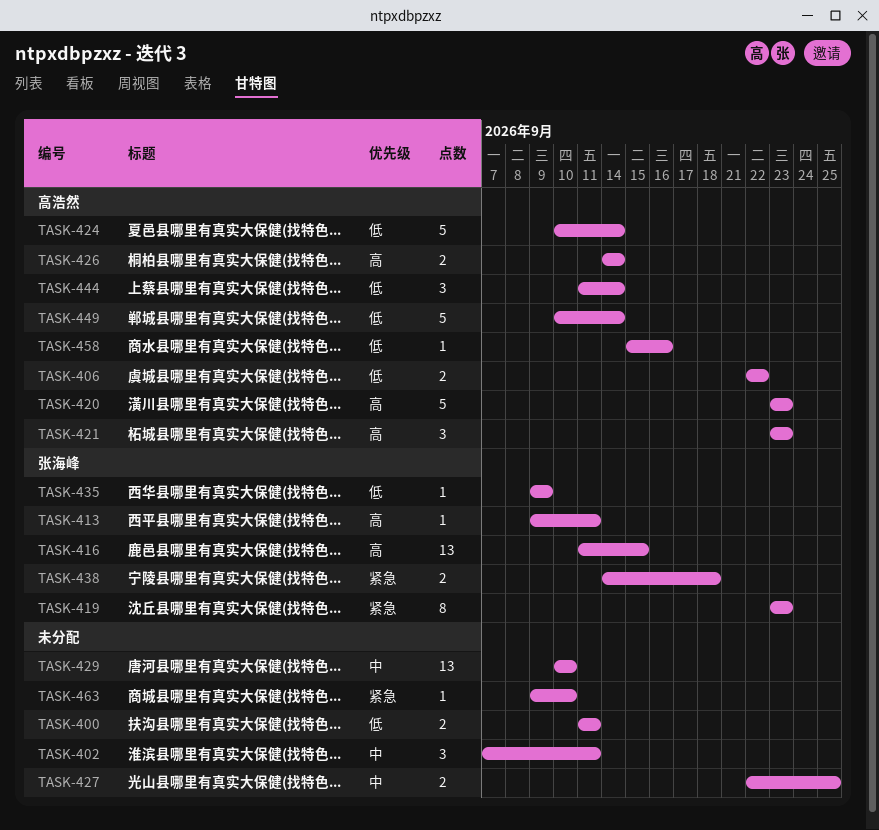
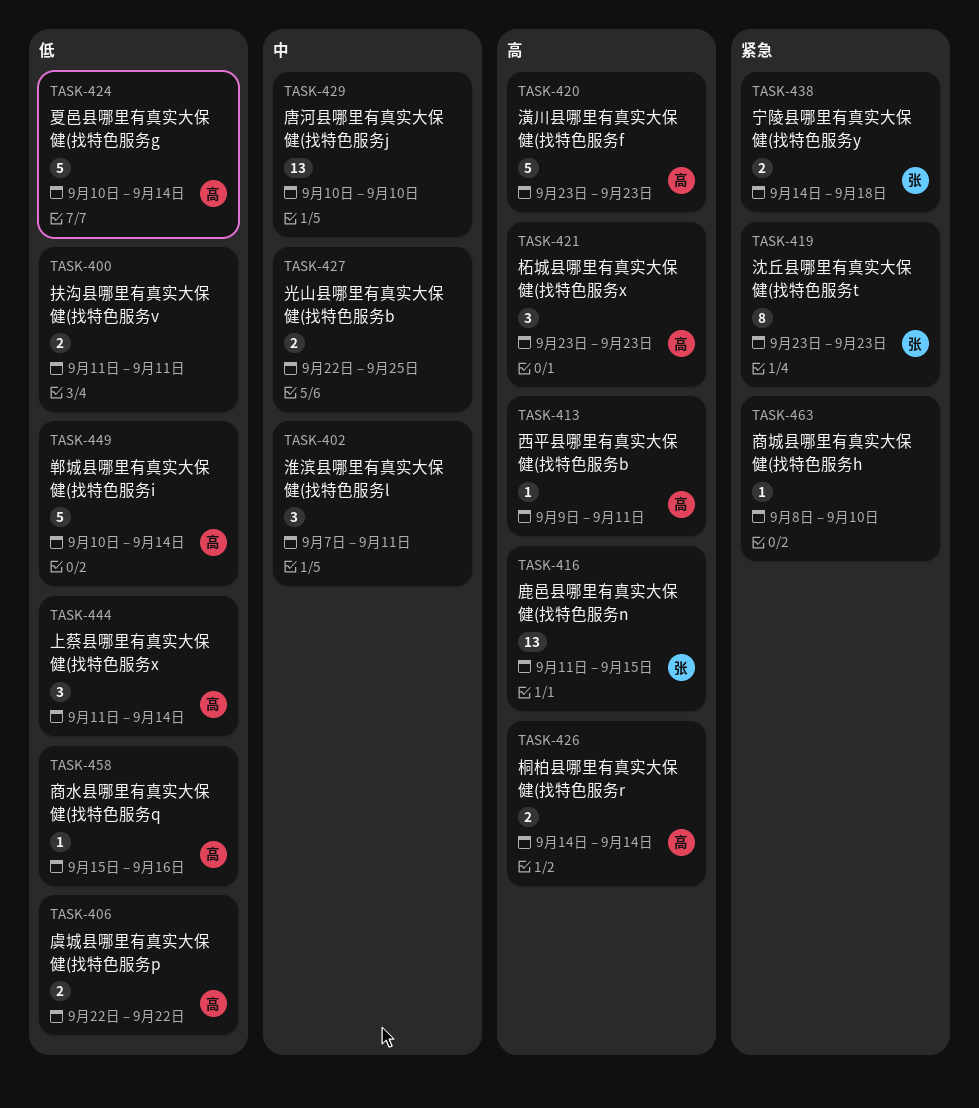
TASK-413, owner: 张海峰 -> 高浩然
TASK-435: present -> none
TASK-463, start: Sep 9 -> Sep 8

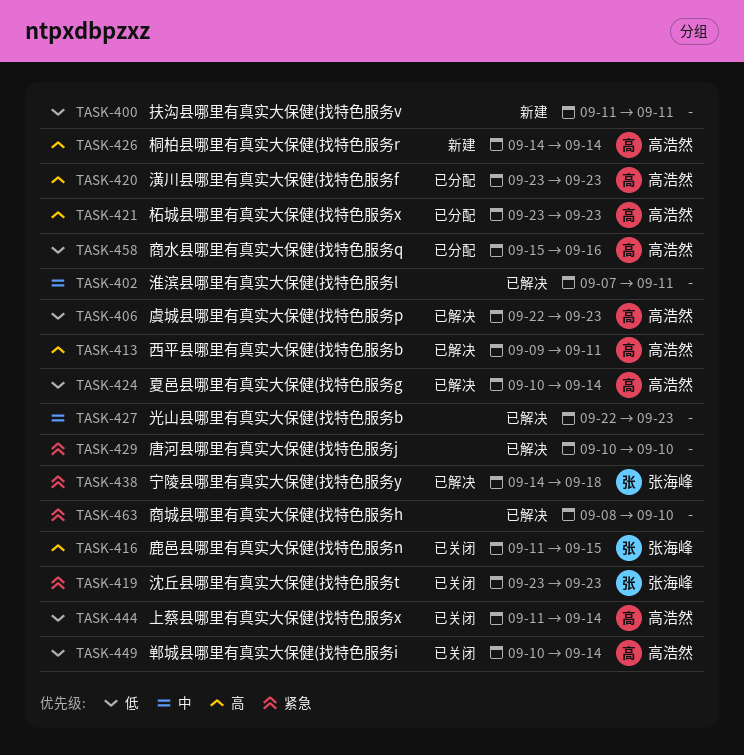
TASK-406, due: Sep 22 -> Sep 23
TASK-427, due: Sep 25 -> Sep 23
TASK-429, priority: 中 -> 紧急

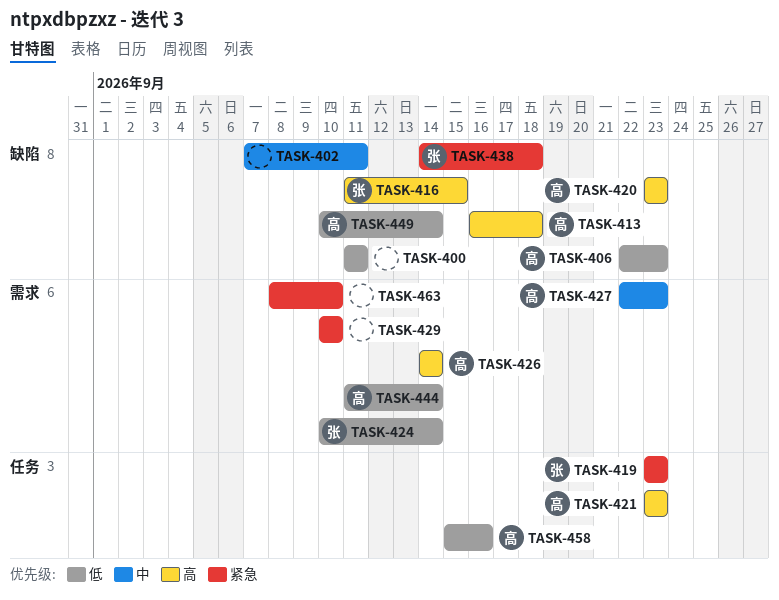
TASK-413, start: Sep 9 -> Sep 16
TASK-413, due: Sep 11 -> Sep 18
TASK-424, owner: 高浩然 -> 张海峰
TASK-427, owner: none -> 高浩然

